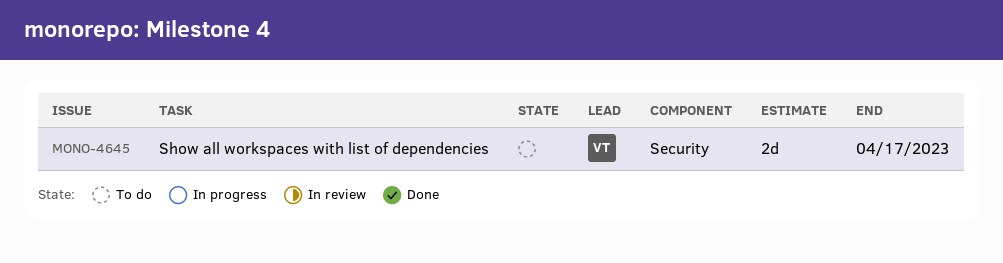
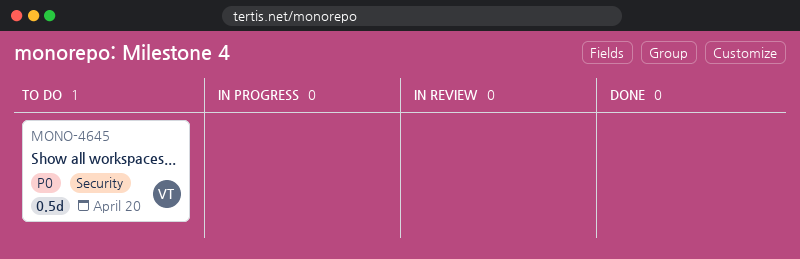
MONO-4645, estimate: 2d -> 0.5d
MONO-4645, due: Apr 17 -> Apr 20

